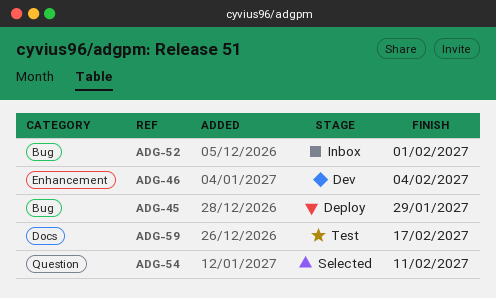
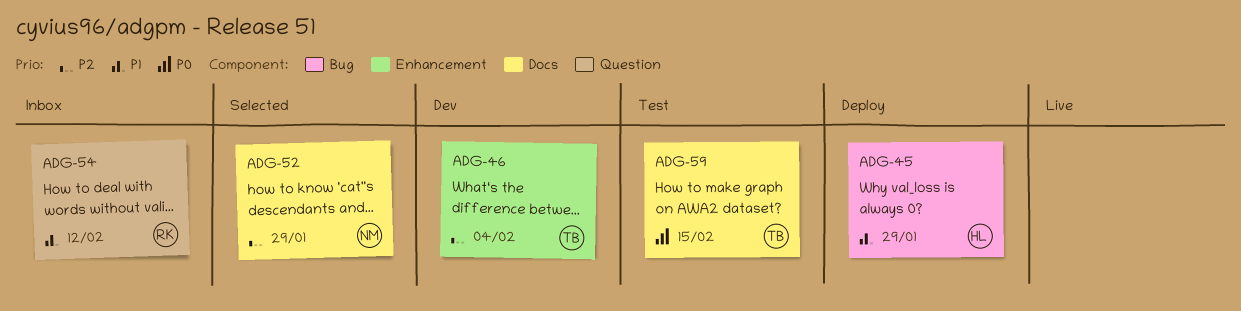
ADG-52, status: Inbox -> Selected
ADG-52, label: Bug -> Docs
ADG-52, due: Feb 1 -> Jan 29
ADG-54, status: Selected -> Inbox
ADG-54, due: Feb 11 -> Feb 12
ADG-59, due: Feb 17 -> Feb 15

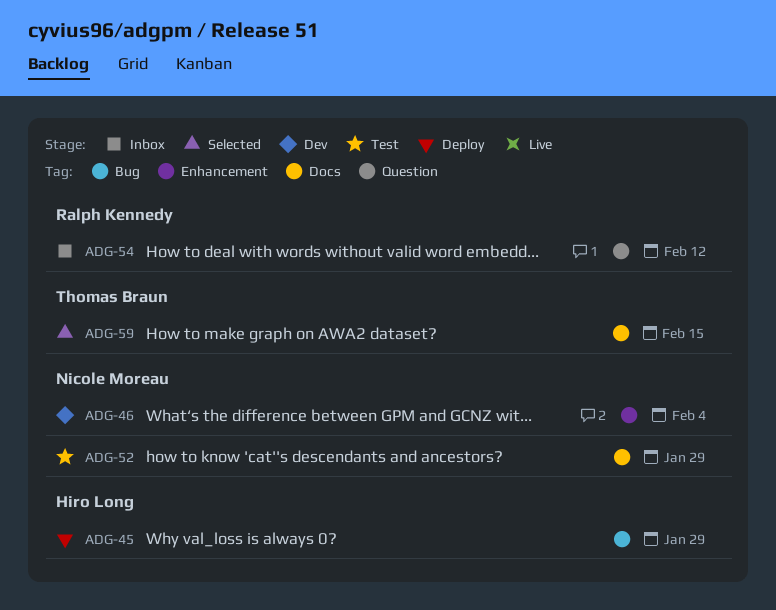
ADG-46, owner: Thomas Braun -> Nicole Moreau
ADG-52, status: Selected -> Test
ADG-59, status: Test -> Selected

